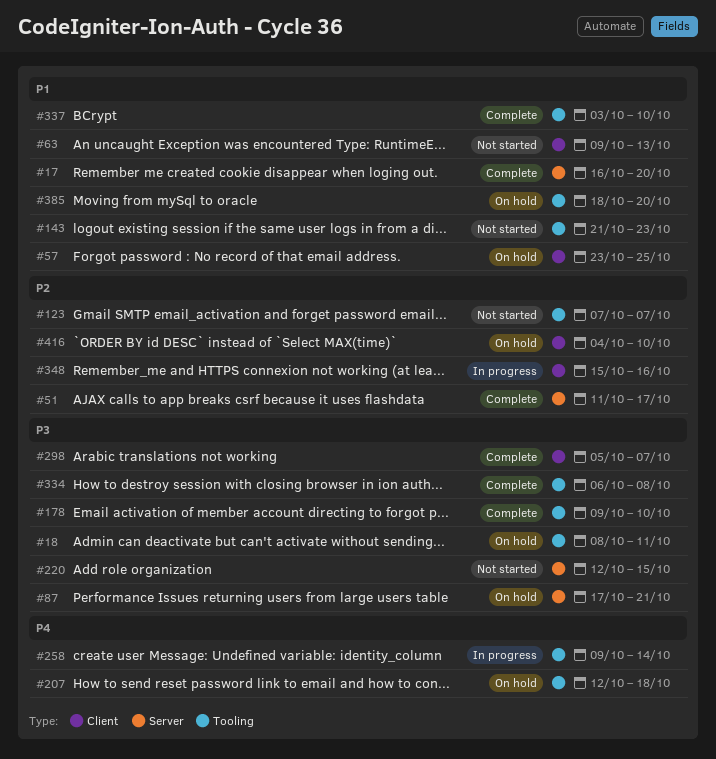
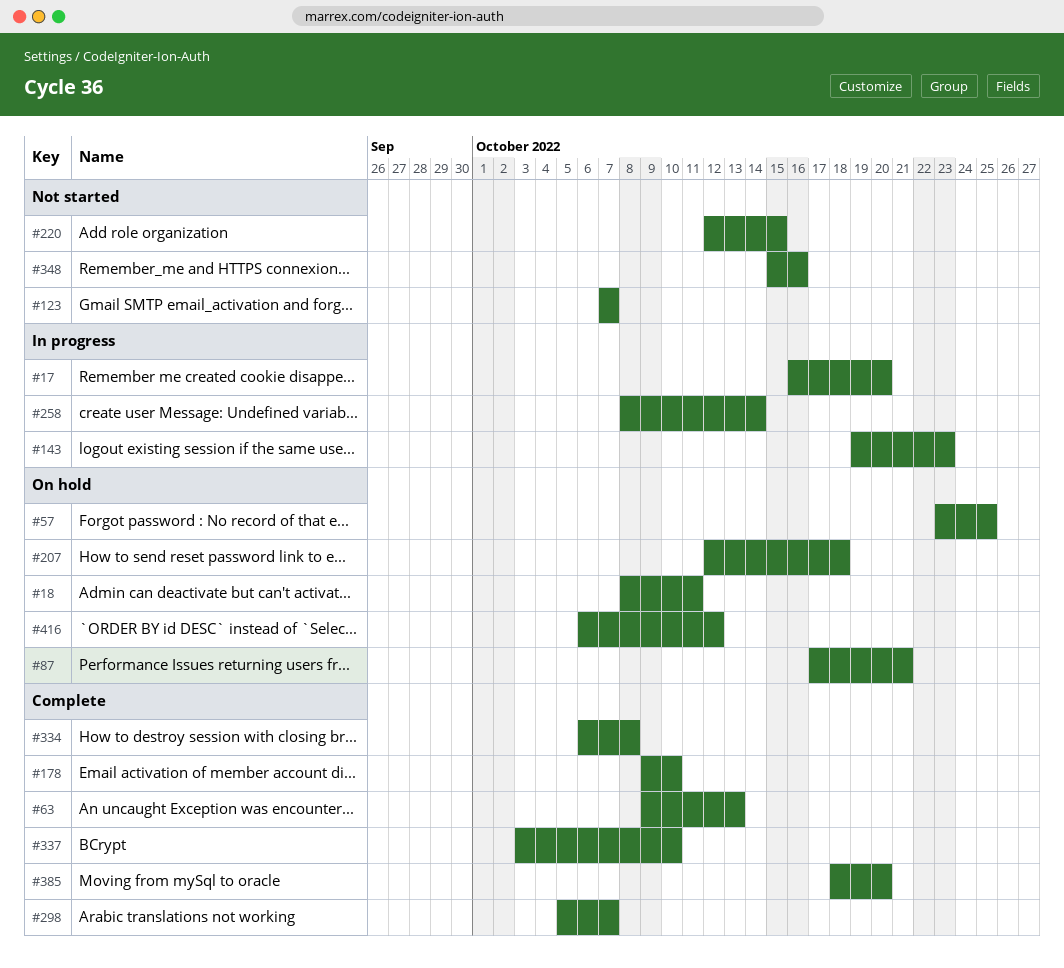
#17, status: Complete -> In progress
#51: present -> none
#63, status: Not started -> Complete
#143, status: Not started -> In progress
#143, start: Oct 21 -> Oct 19
#258, start: Oct 9 -> Oct 8
#348, status: In progress -> Not started
#385, status: On hold -> Complete
#416, start: Oct 4 -> Oct 6
#416, due: Oct 10 -> Oct 12

